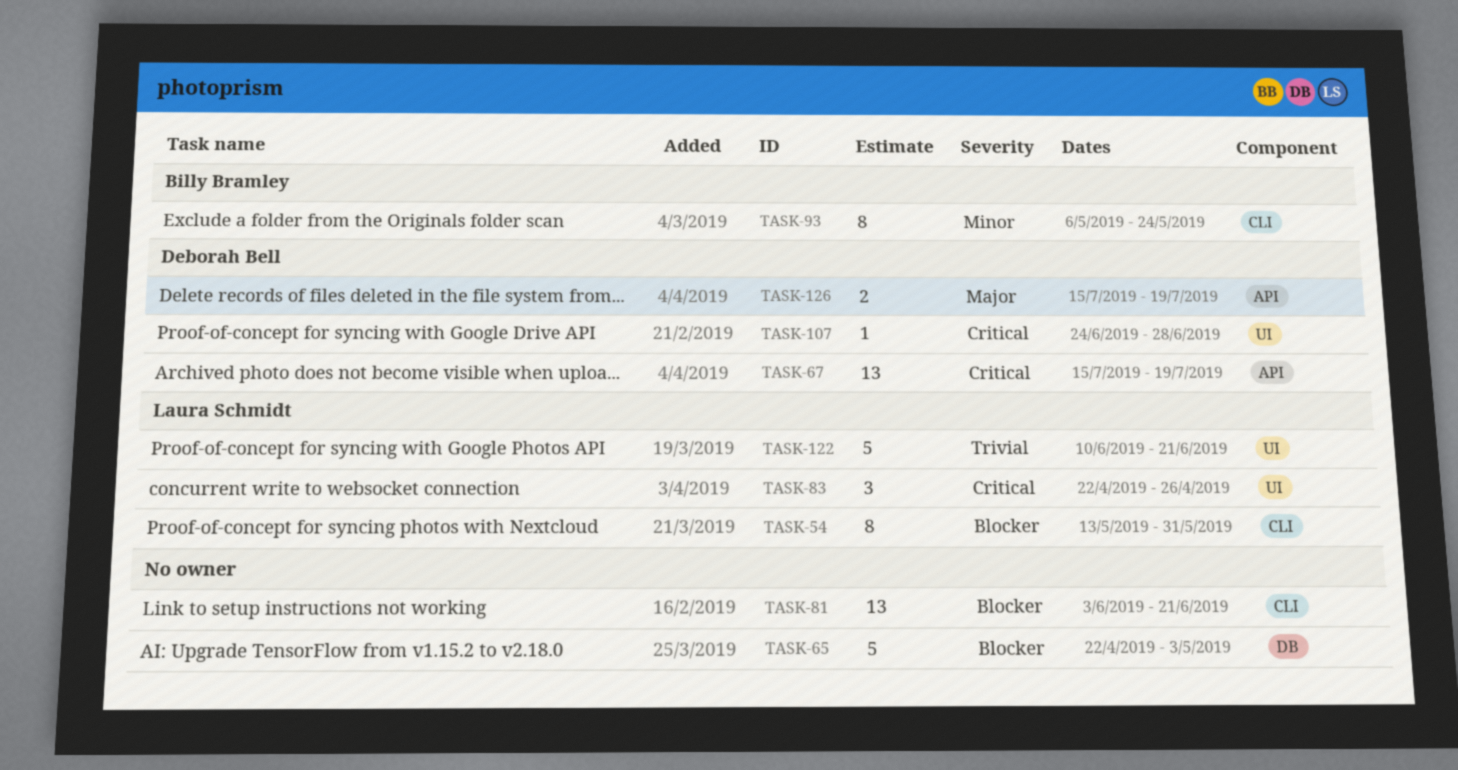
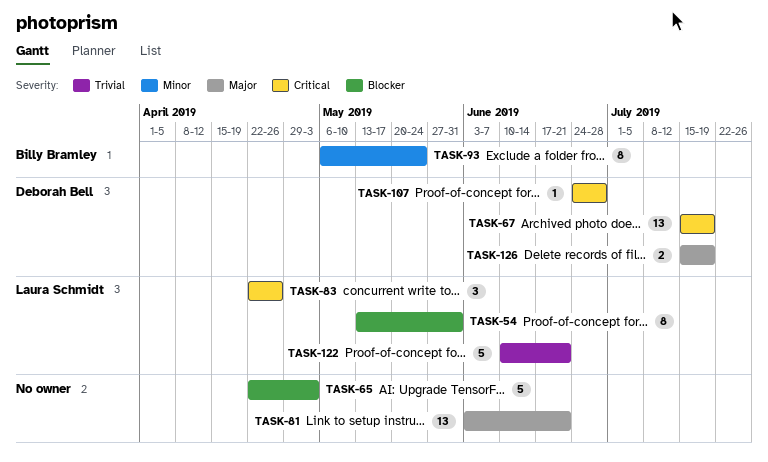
TASK-81, priority: Blocker -> Major

